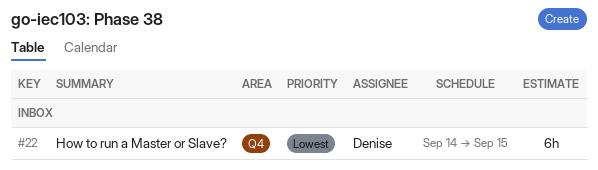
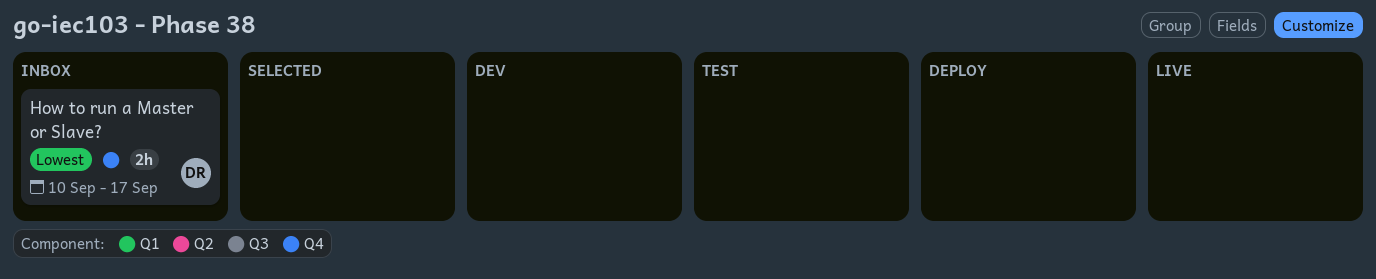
How to run a Master or Slave?, estimate: 6h -> 2h
How to run a Master or Slave?, start: Sep 14 -> Sep 10
How to run a Master or Slave?, due: Sep 15 -> Sep 17

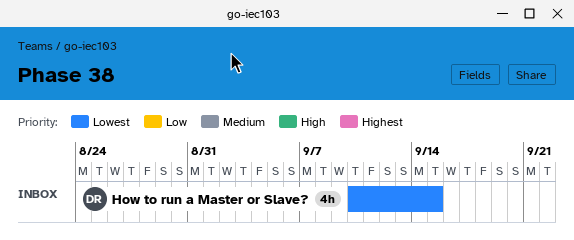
How to run a Master or Slave?, estimate: 2h -> 4h
How to run a Master or Slave?, due: Sep 17 -> Sep 15

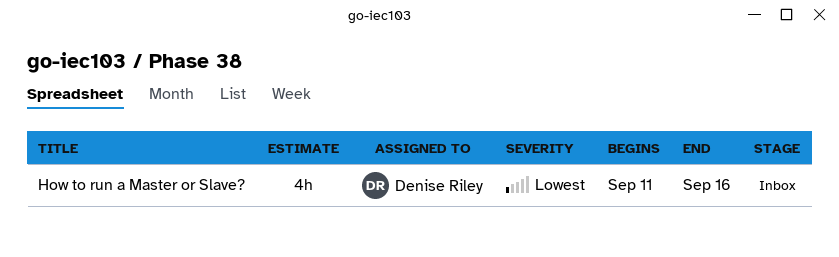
How to run a Master or Slave?, start: Sep 10 -> Sep 11
How to run a Master or Slave?, due: Sep 15 -> Sep 16

